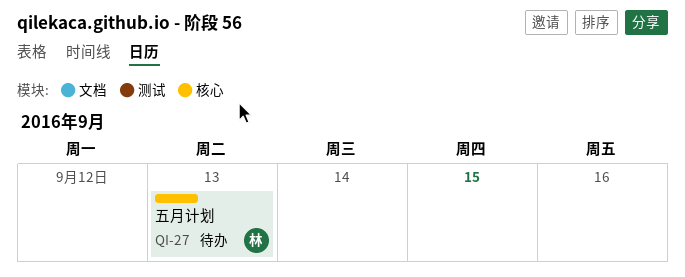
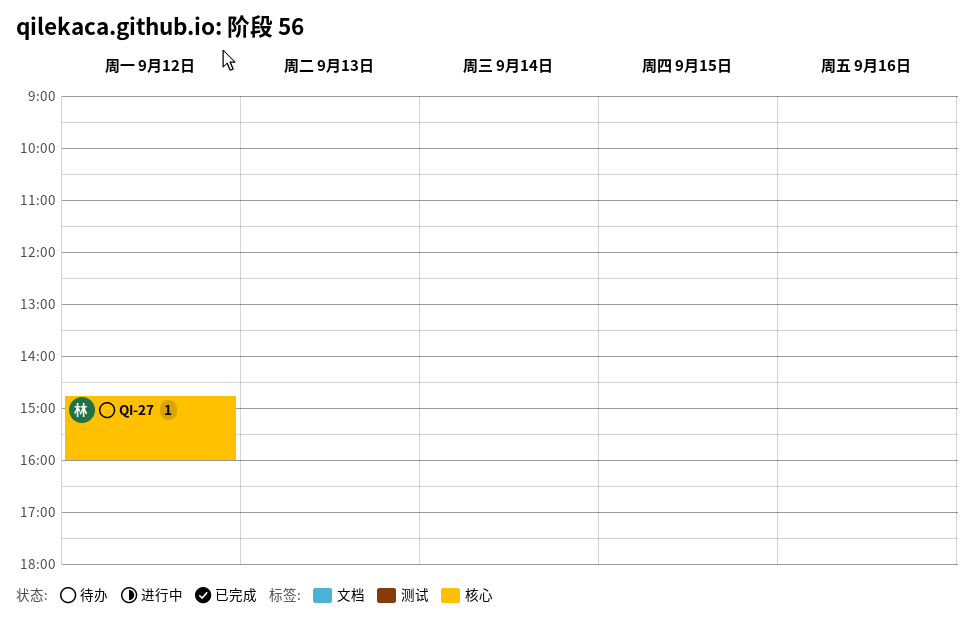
QI-27, day: Sep 13 -> Sep 12

